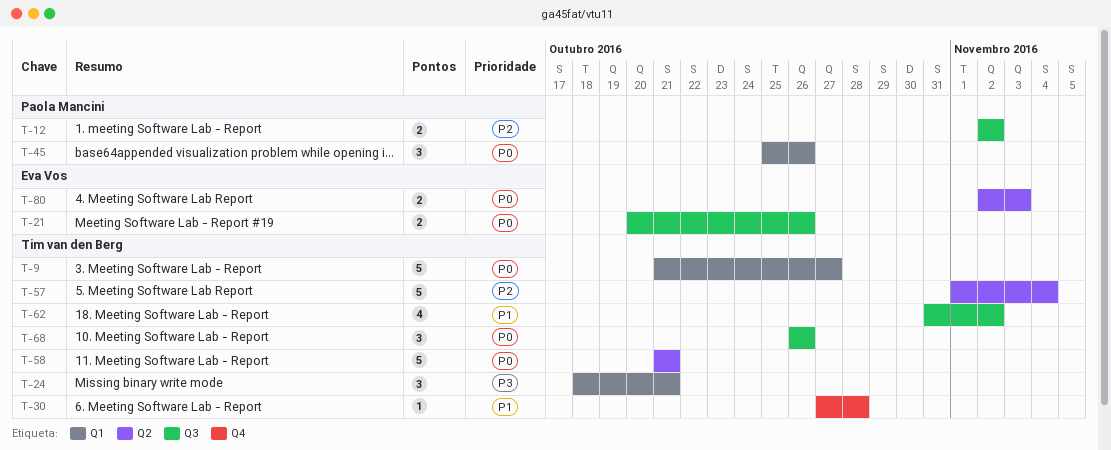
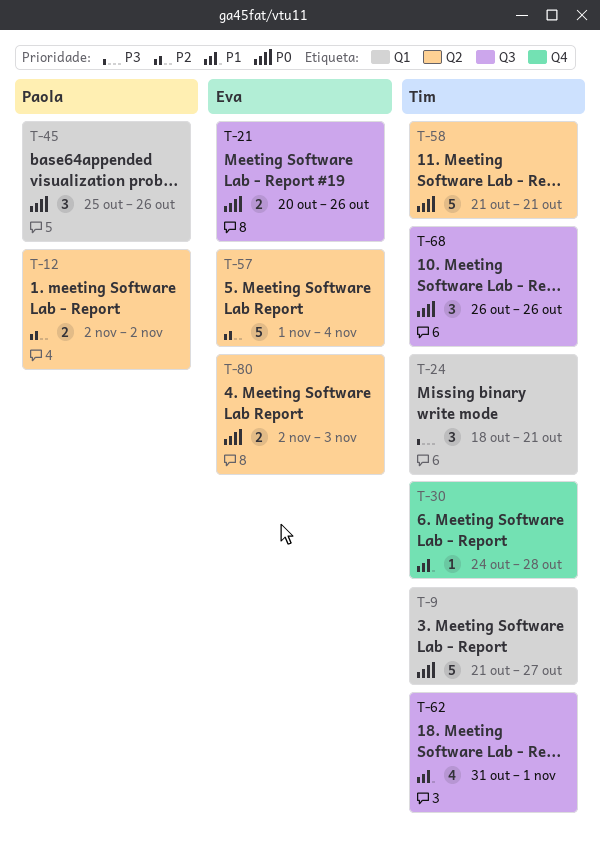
T-12, label: Q3 -> Q2
T-30, start: Oct 27 -> Oct 24
T-57, owner: Tim van den Berg -> Eva Vos
T-62, due: Nov 2 -> Nov 1

